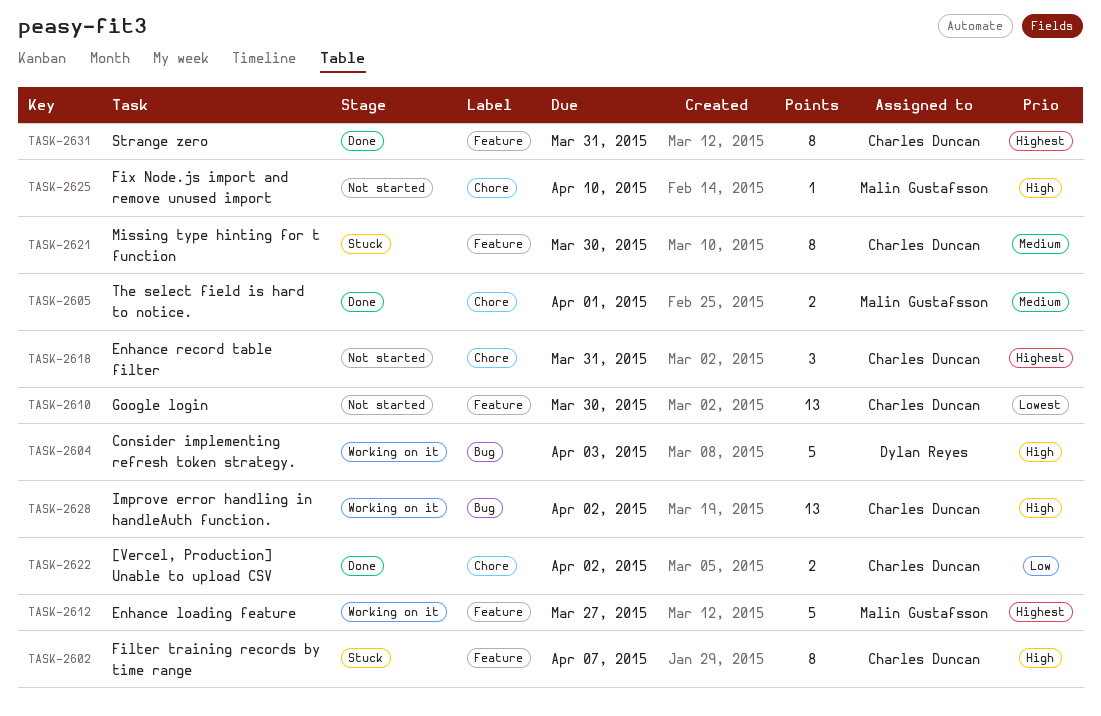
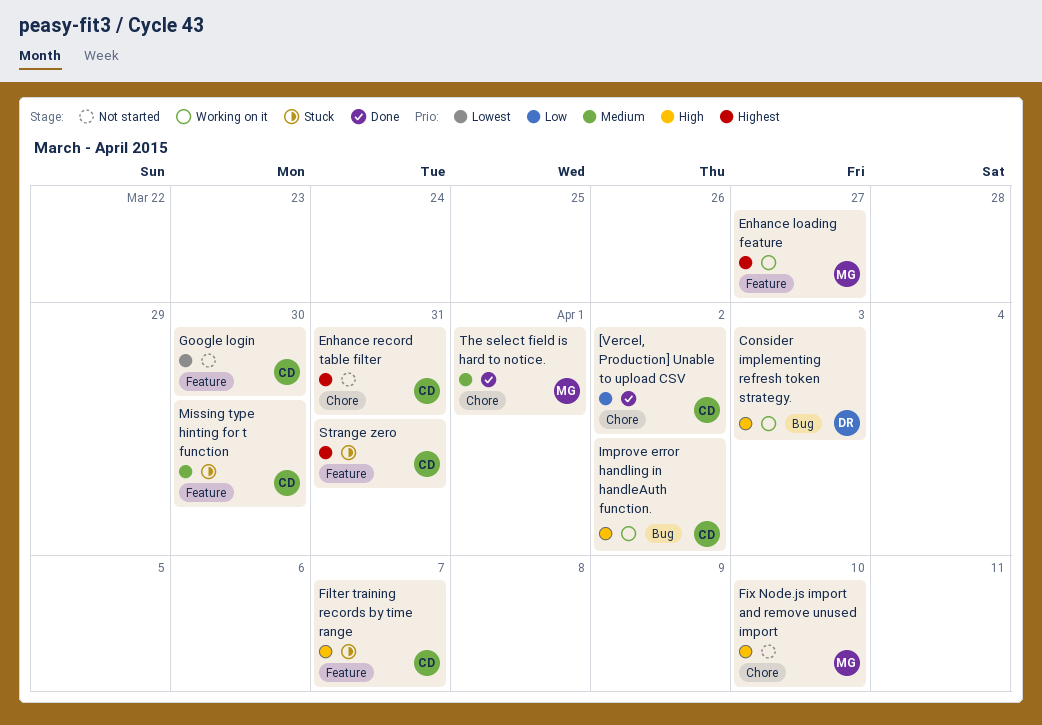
Strange zero, status: Done -> Stuck

